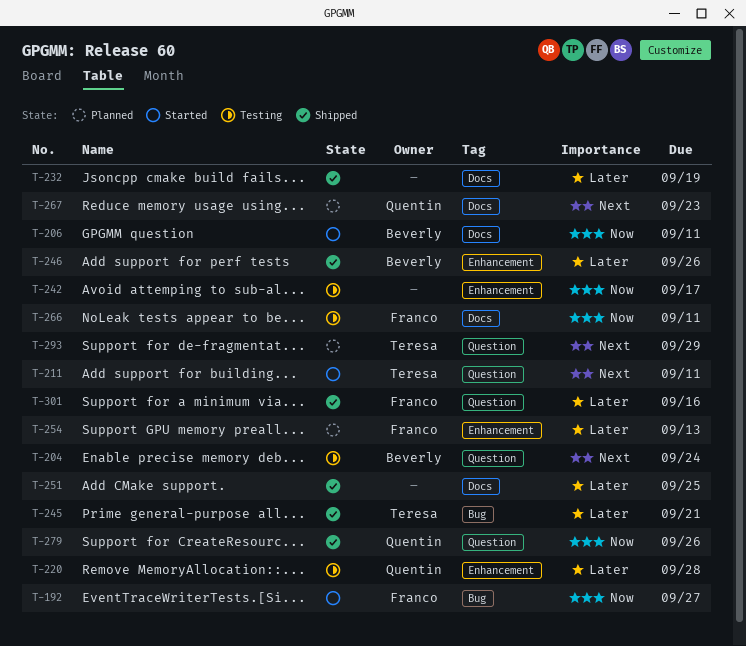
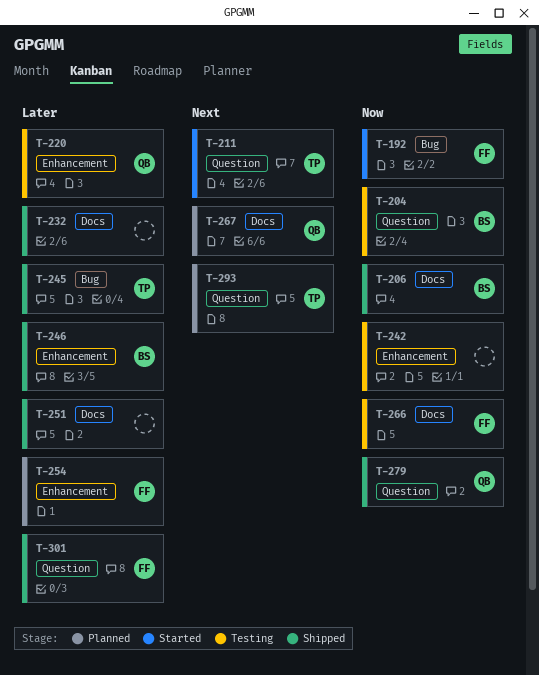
T-204, priority: Next -> Now
T-206, status: Started -> Shipped

